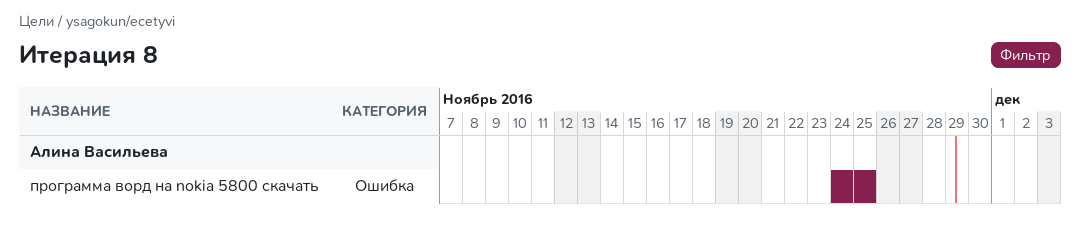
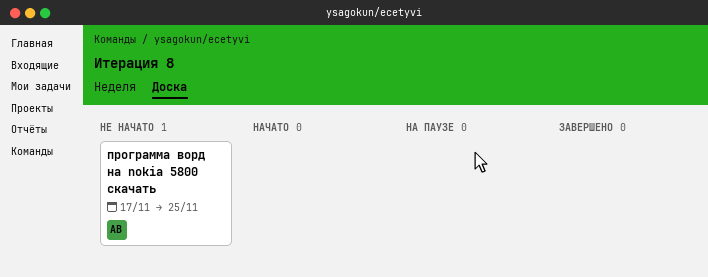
программа ворд на nokia 5800 скачать, start: Nov 24 -> Nov 17

